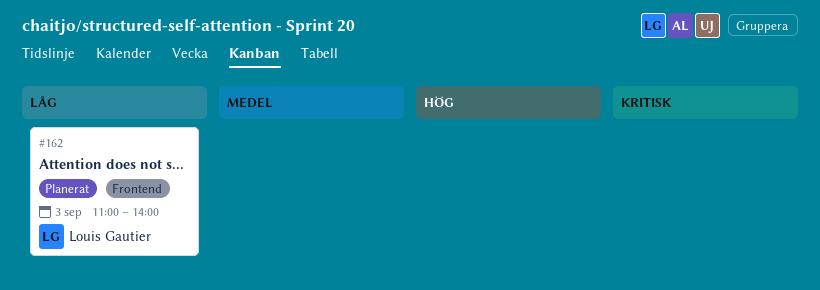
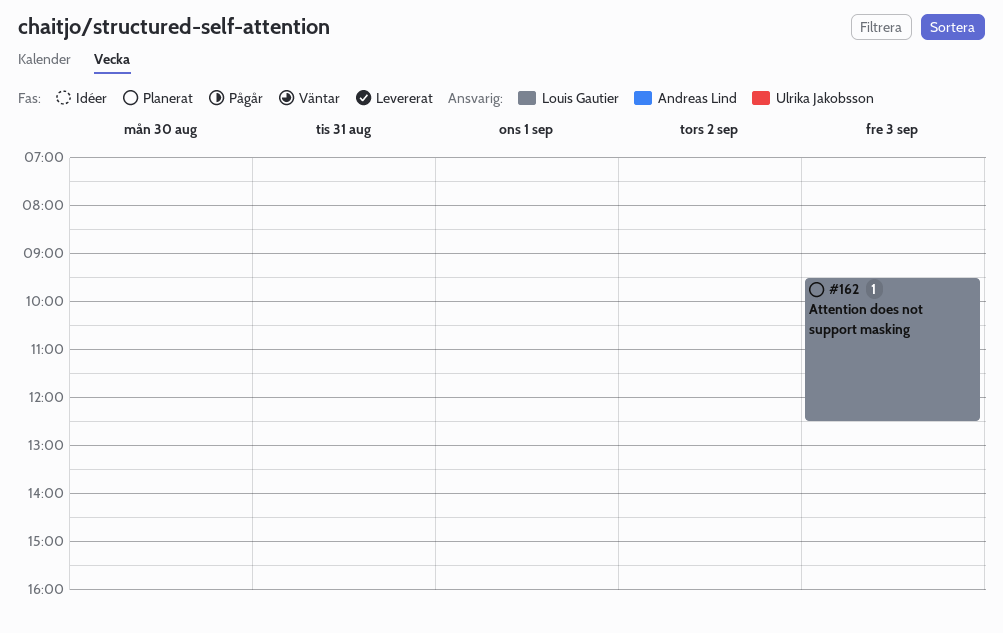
#162, begins: 11:00 -> 09:30
#162, ends: 14:00 -> 12:30

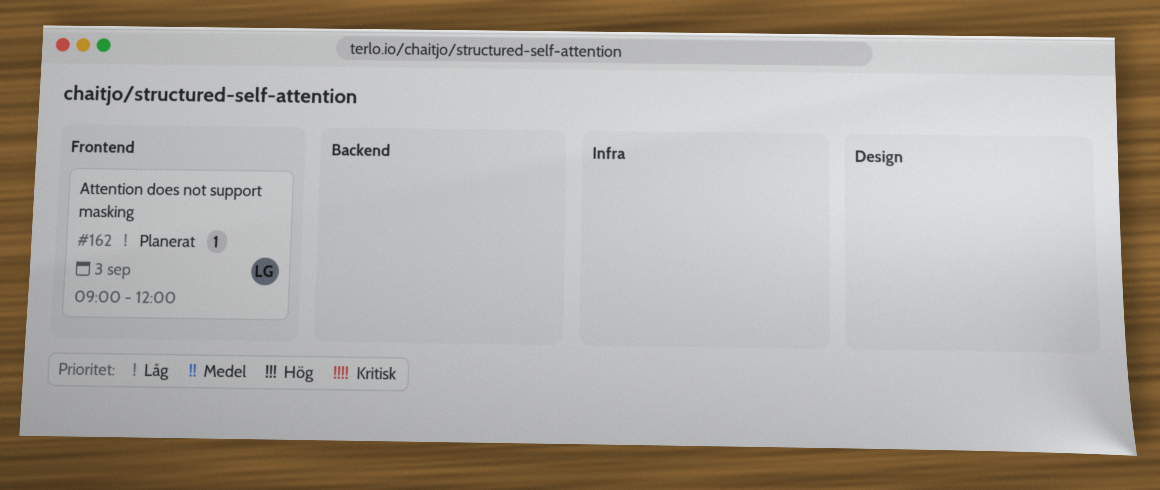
#162, begins: 09:30 -> 09:00
#162, ends: 12:30 -> 12:00

